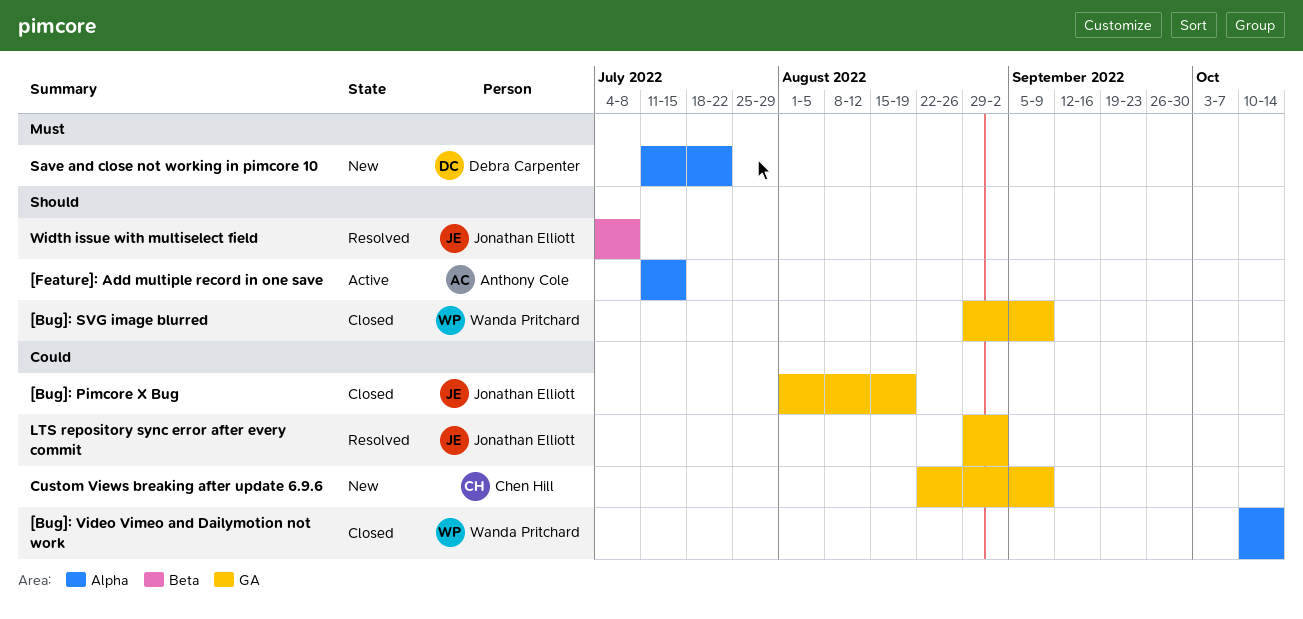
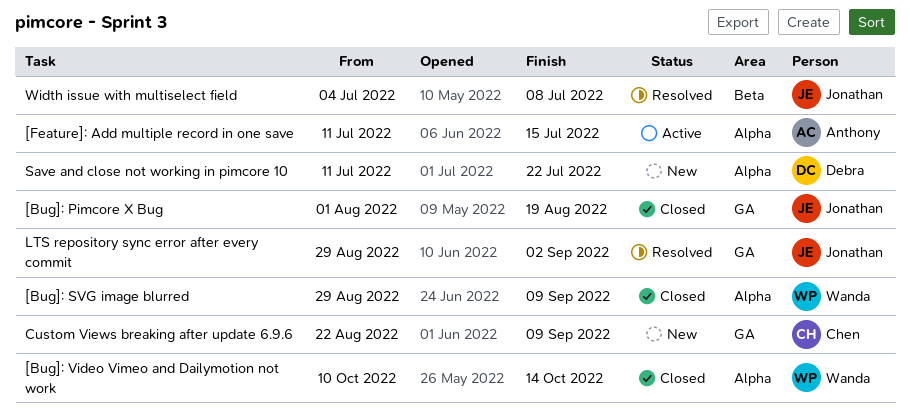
[Bug]: SVG image blurred, label: GA -> Alpha

